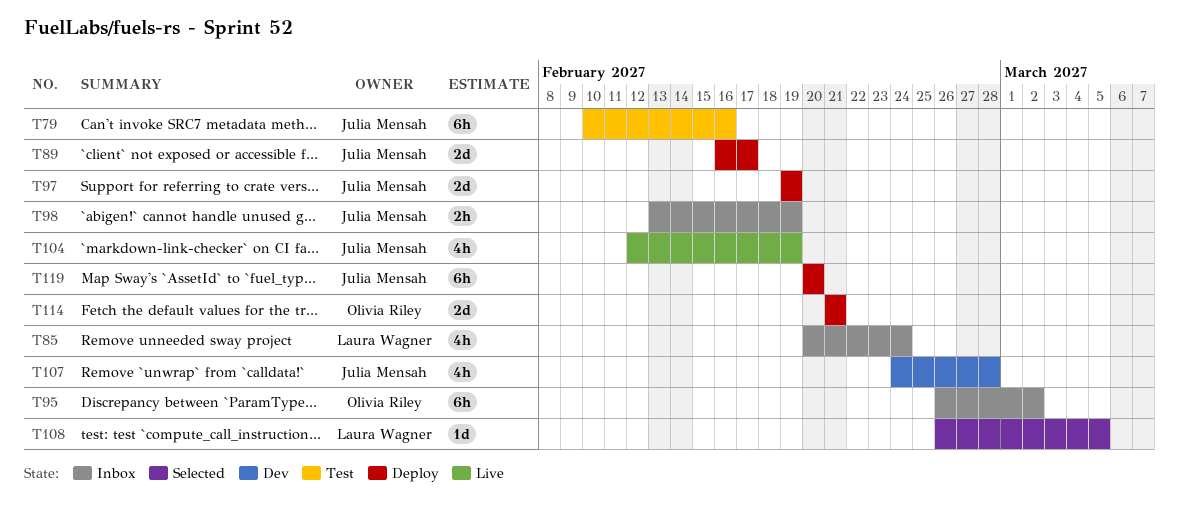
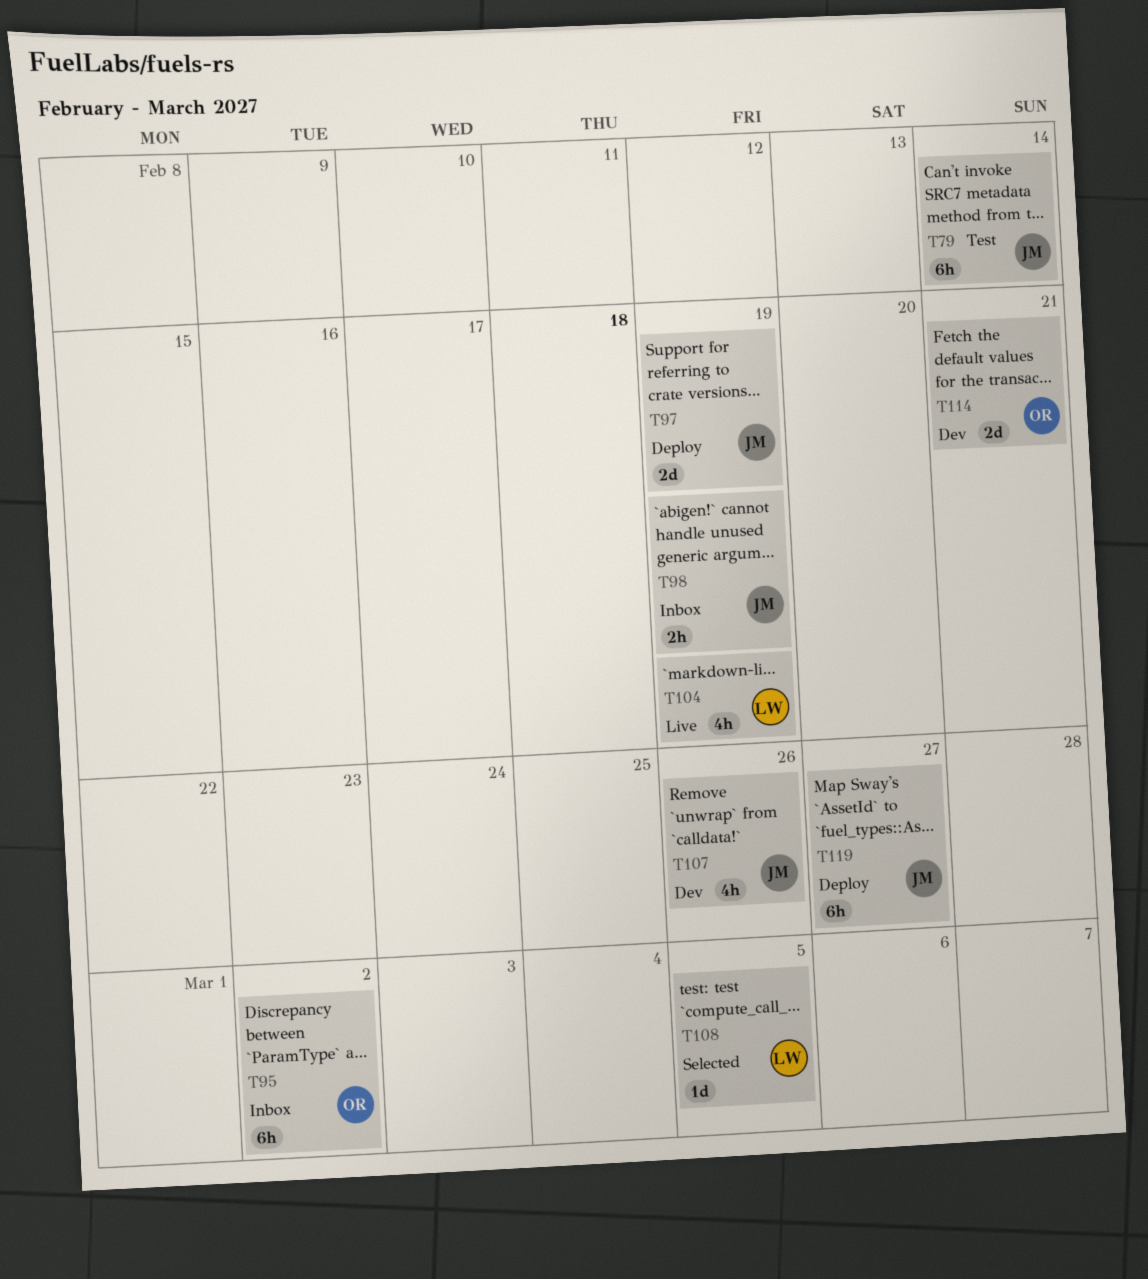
T79, due: Feb 16 -> Feb 14
T85: present -> none
T89: present -> none
T104, owner: Julia Mensah -> Laura Wagner
T107, due: Feb 28 -> Feb 26
T114, status: Deploy -> Dev
T119, due: Feb 20 -> Feb 27

